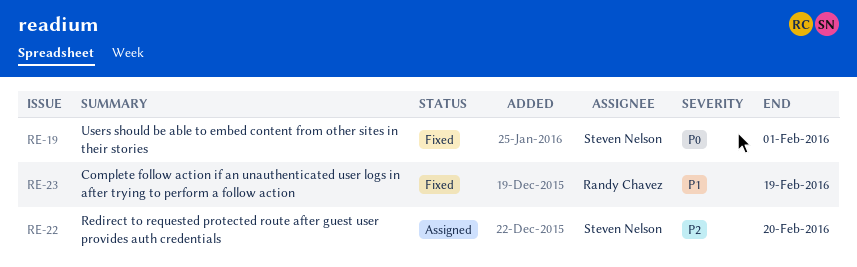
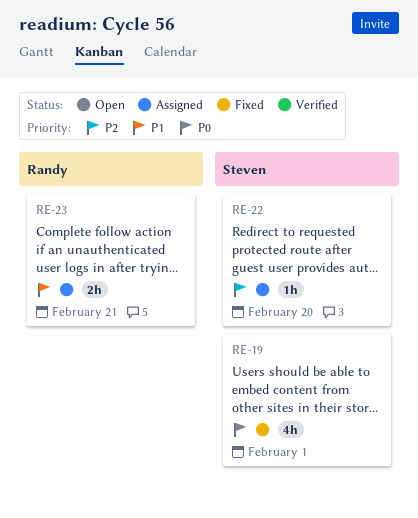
RE-23, status: Fixed -> Assigned
RE-23, due: Feb 19 -> Feb 21

